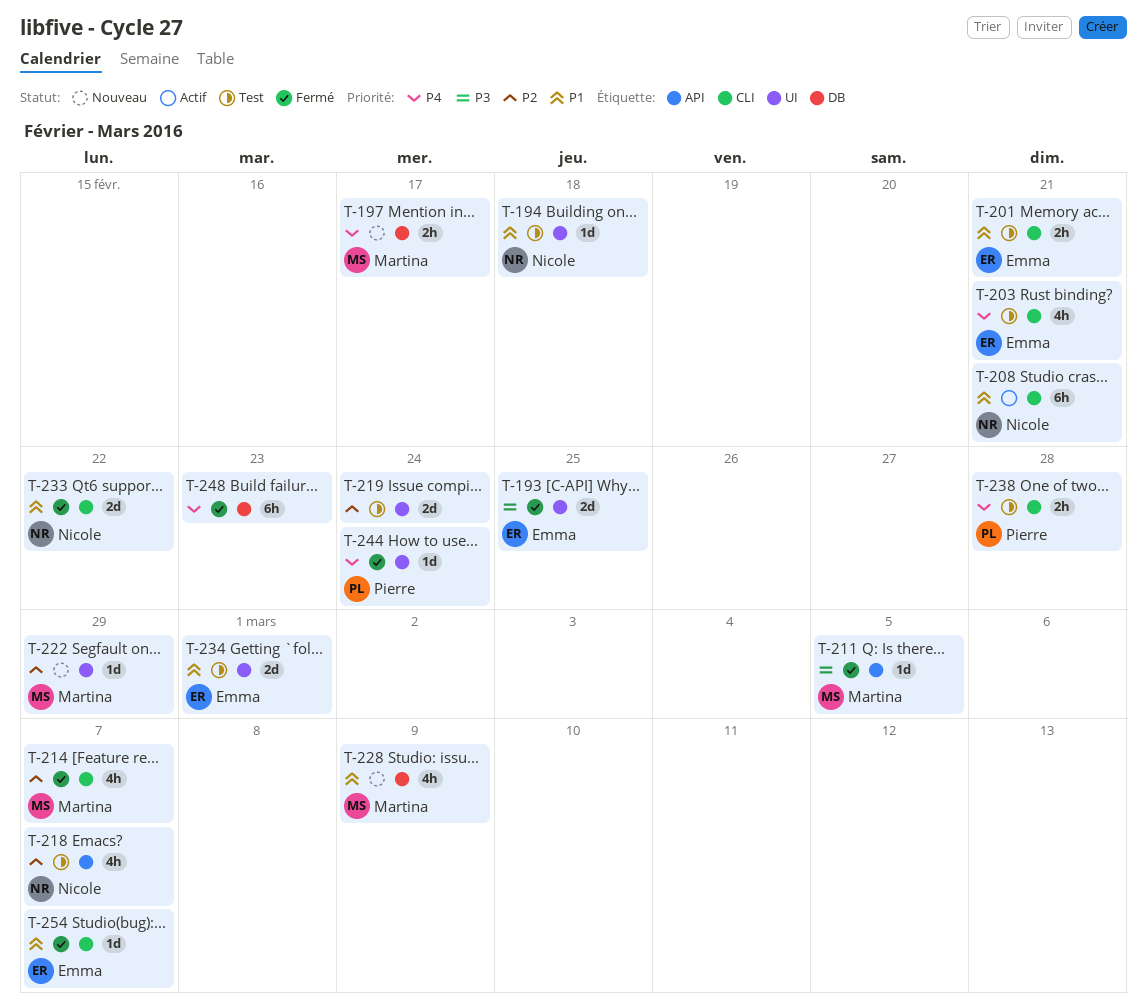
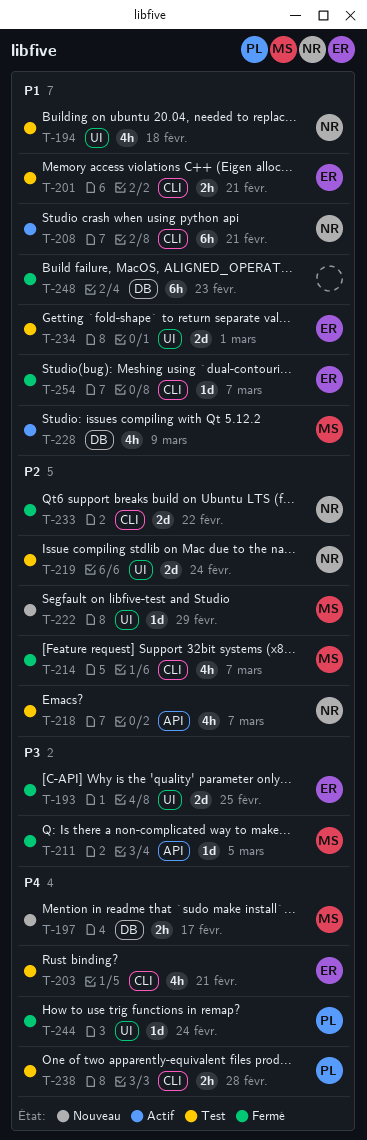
T-194, estimate: 1d -> 4h
T-219, owner: none -> Nicole
T-228, status: Nouveau -> Actif
T-233, priority: P1 -> P2
T-248, priority: P4 -> P1

